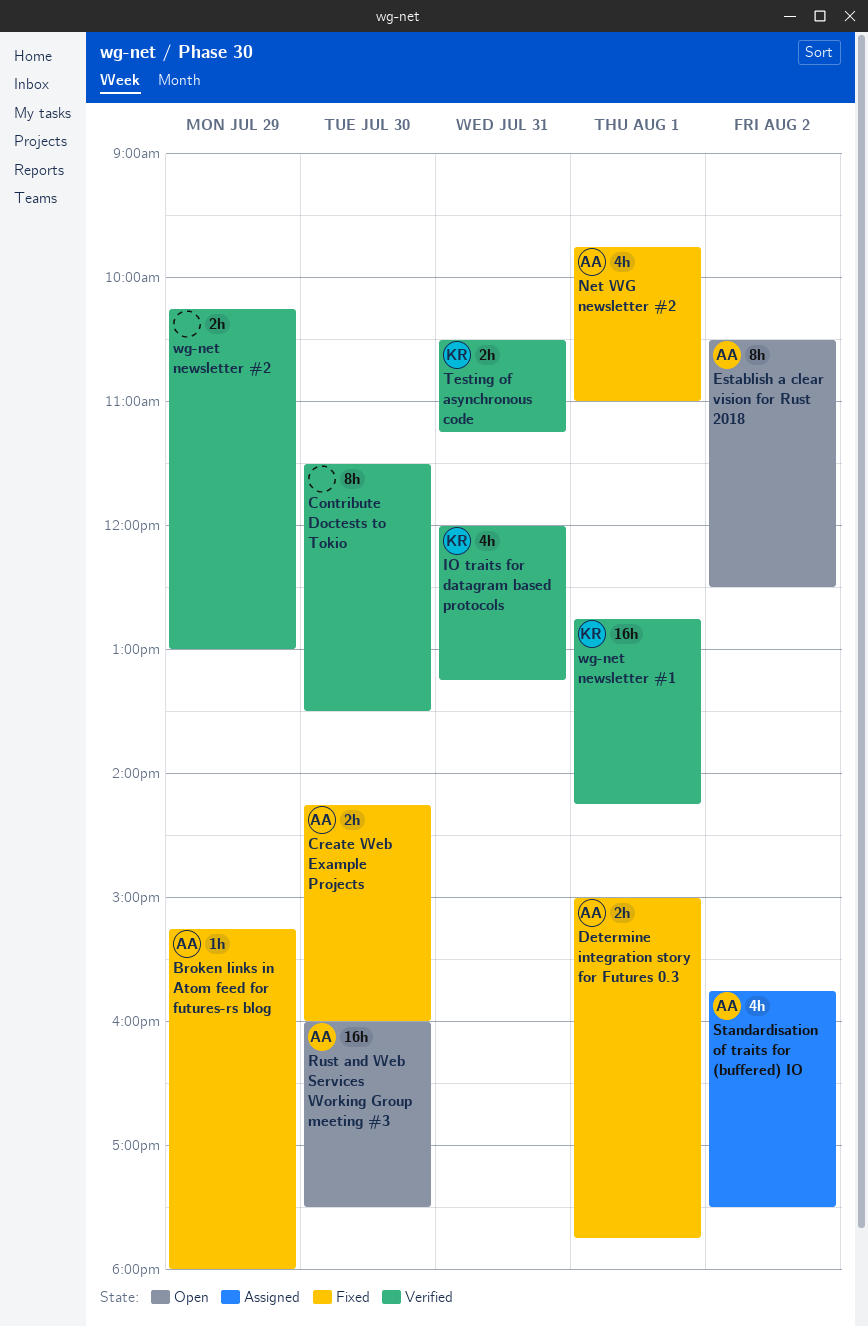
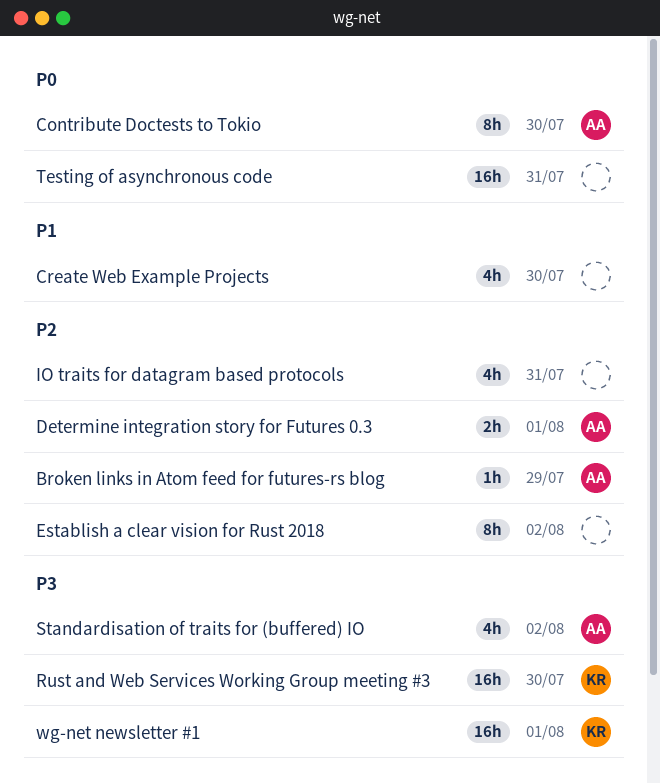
Contribute Doctests to Tokio, owner: none -> AA
Create Web Example Projects, owner: AA -> none
Create Web Example Projects, estimate: 2h -> 4h
Establish a clear vision for Rust 2018, owner: AA -> none
IO traits for datagram based protocols, owner: KR -> none
Net WG newsletter #2: present -> none
Rust and Web Services Working Group meeting #3, owner: AA -> KR
Testing of asynchronous code, owner: KR -> none
Testing of asynchronous code, estimate: 2h -> 16h
wg-net newsletter #2: present -> none

